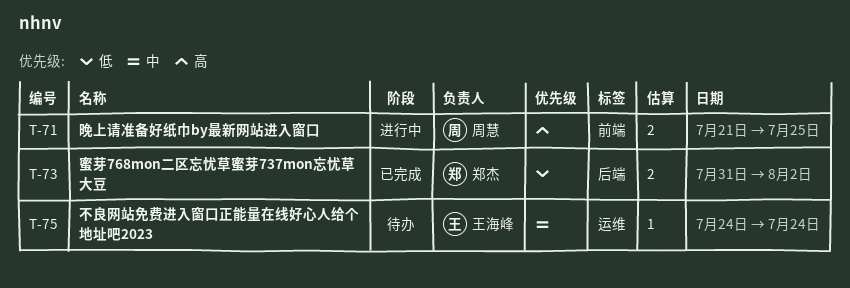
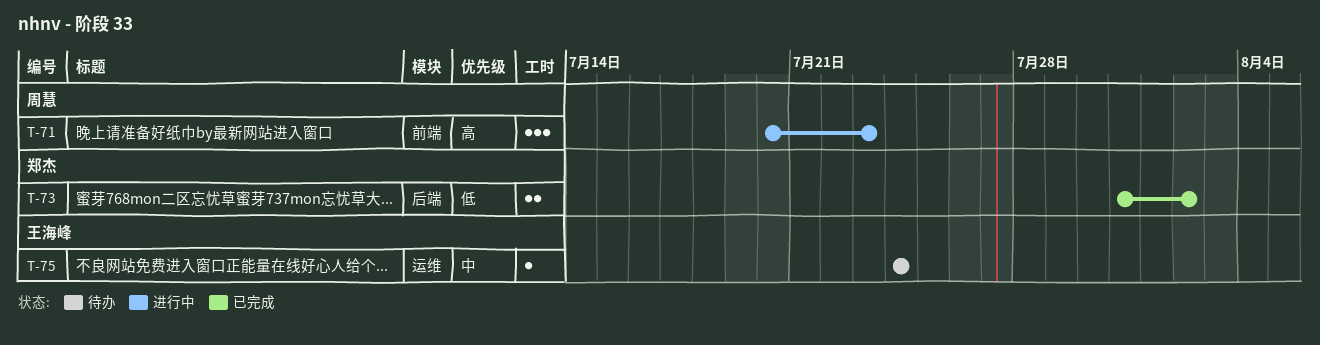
T-71, estimate: 2 -> 3
T-71, start: Jul 21 -> Jul 20
T-71, due: Jul 25 -> Jul 23

